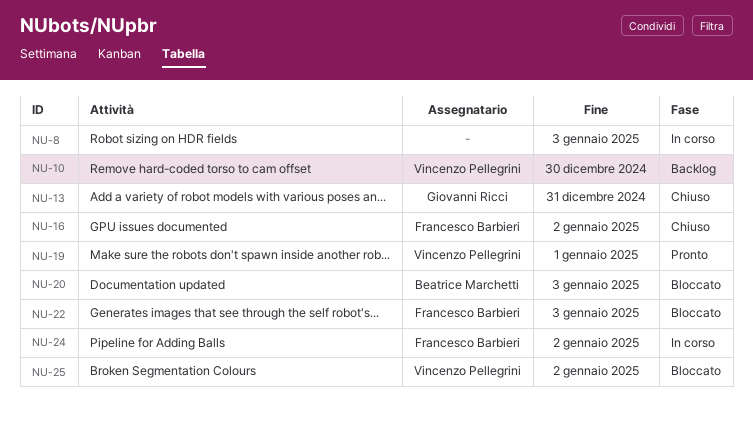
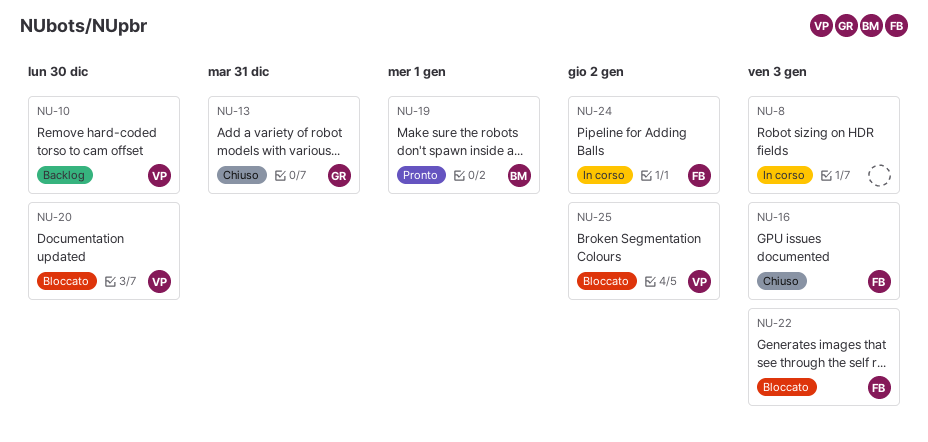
NU-16, due: Jan 2 -> Jan 3
NU-19, owner: Vincenzo Pellegrini -> Beatrice Marchetti
NU-20, owner: Beatrice Marchetti -> Vincenzo Pellegrini
NU-20, due: Jan 3 -> Dec 30

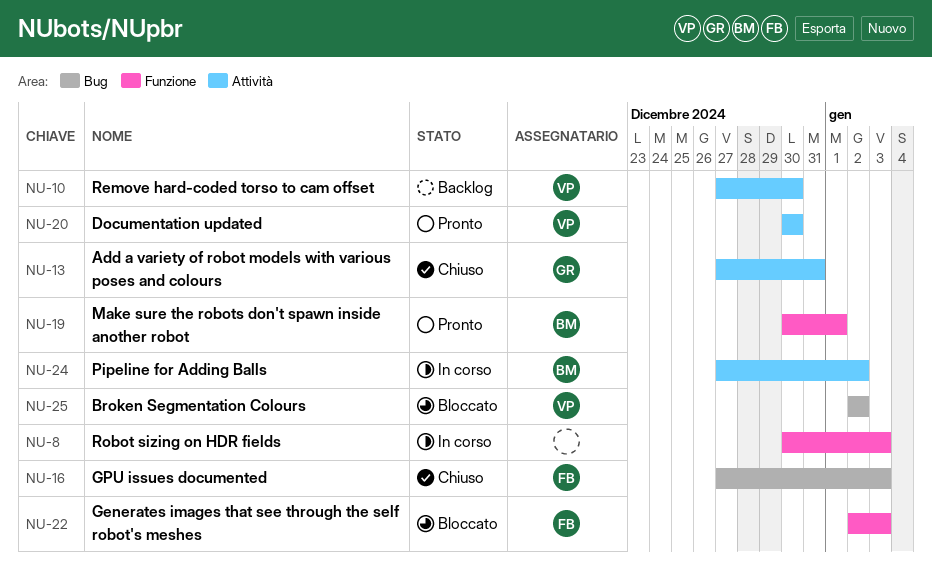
NU-20, status: Bloccato -> Pronto
NU-24, owner: FB -> BM

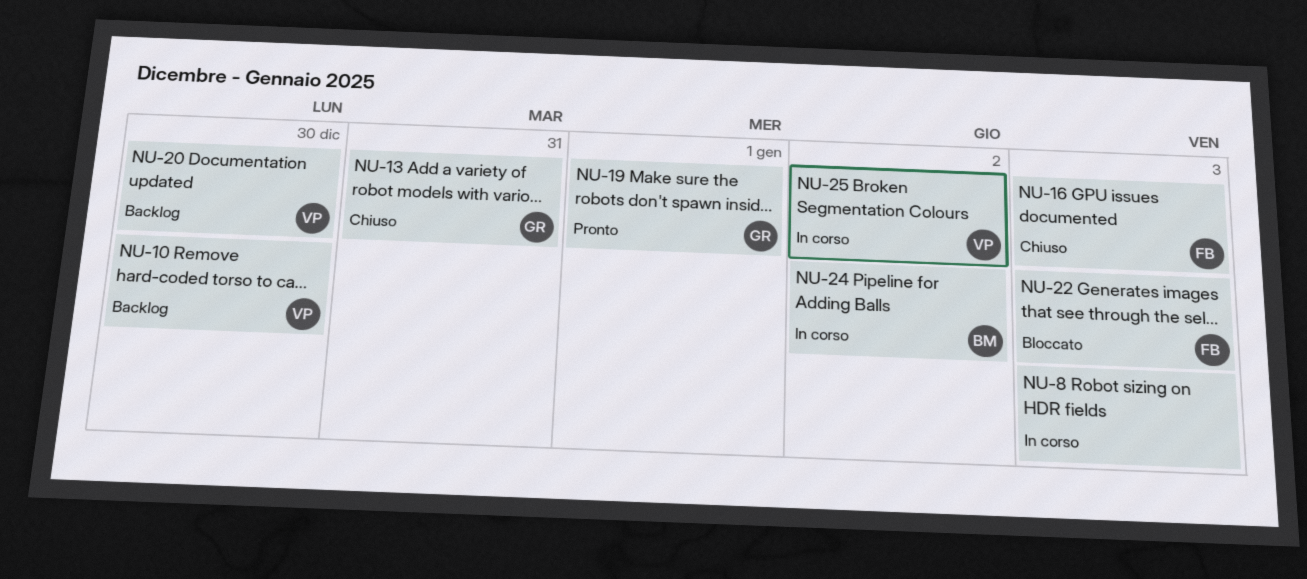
NU-19, owner: BM -> GR
NU-20, status: Pronto -> Backlog
NU-25, status: Bloccato -> In corso

